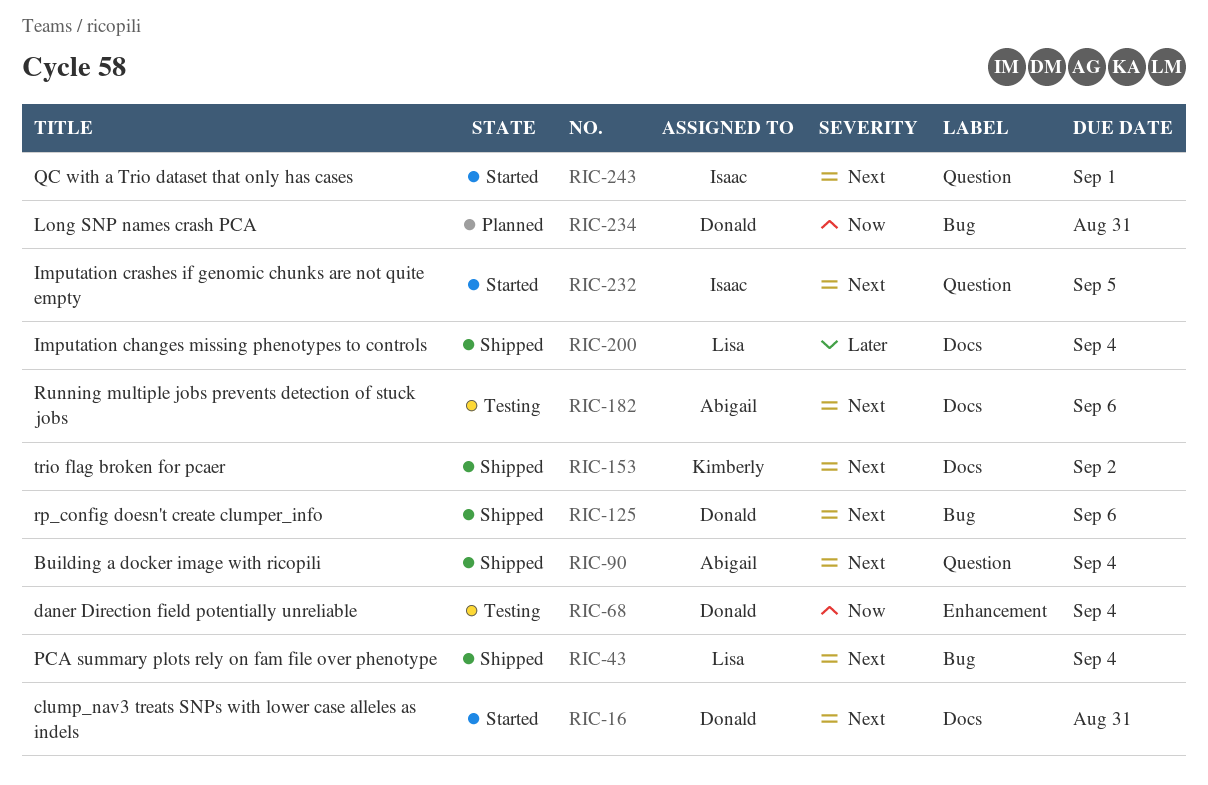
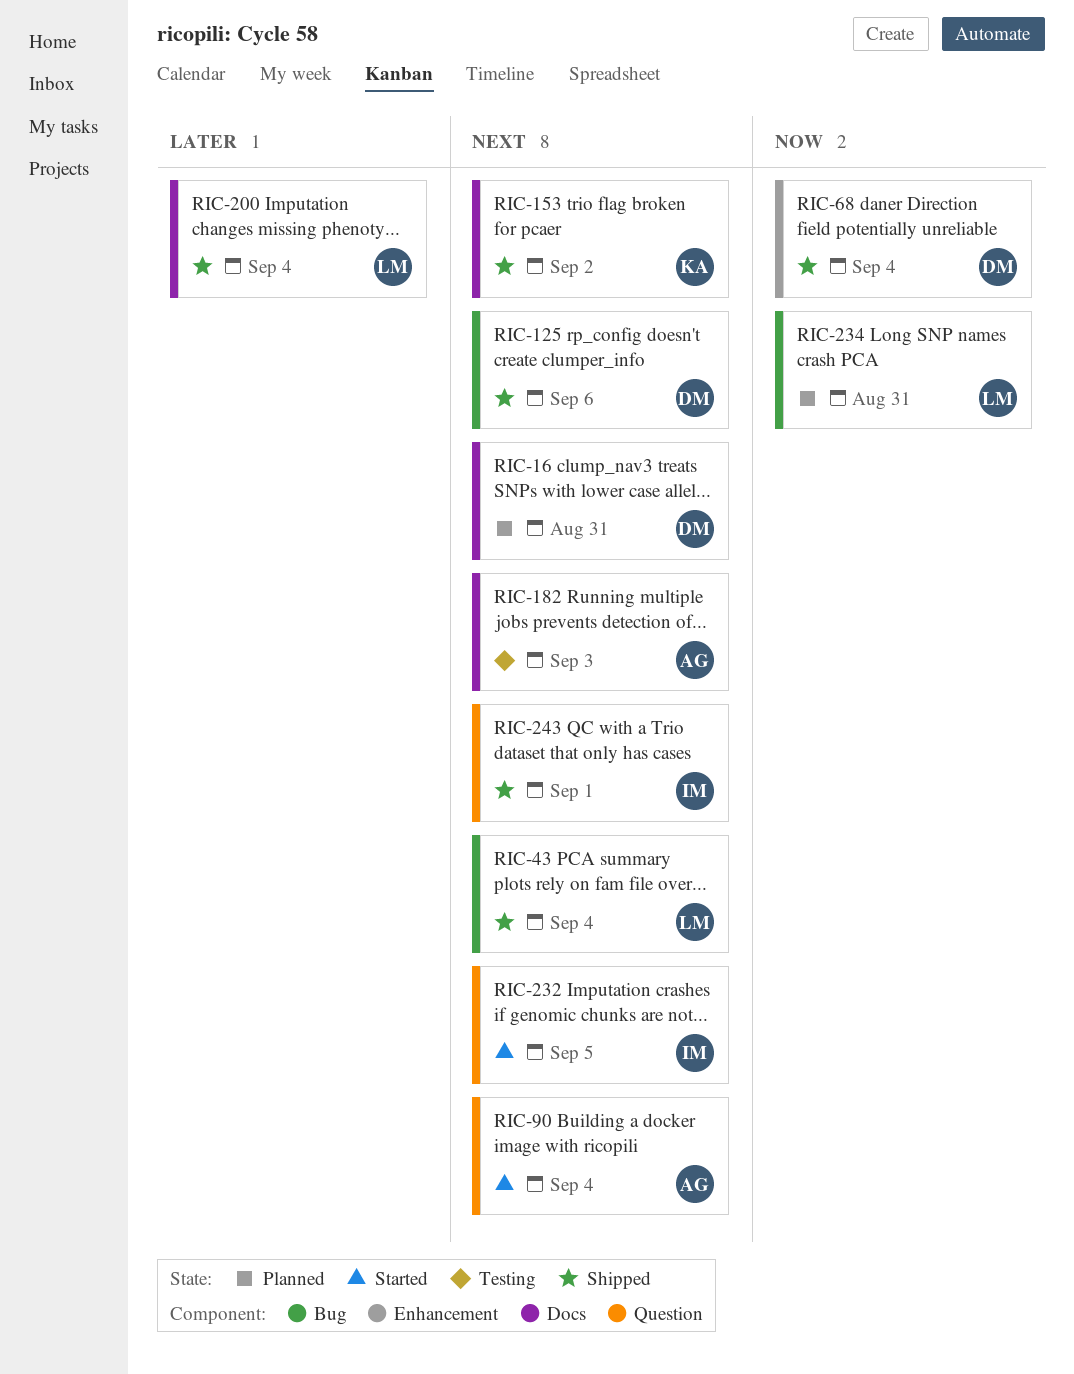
RIC-16, status: Started -> Planned
RIC-68, status: Testing -> Shipped
RIC-90, status: Shipped -> Started
RIC-182, due: Sep 6 -> Sep 3
RIC-234, owner: Donald -> Lisa
RIC-243, status: Started -> Shipped

